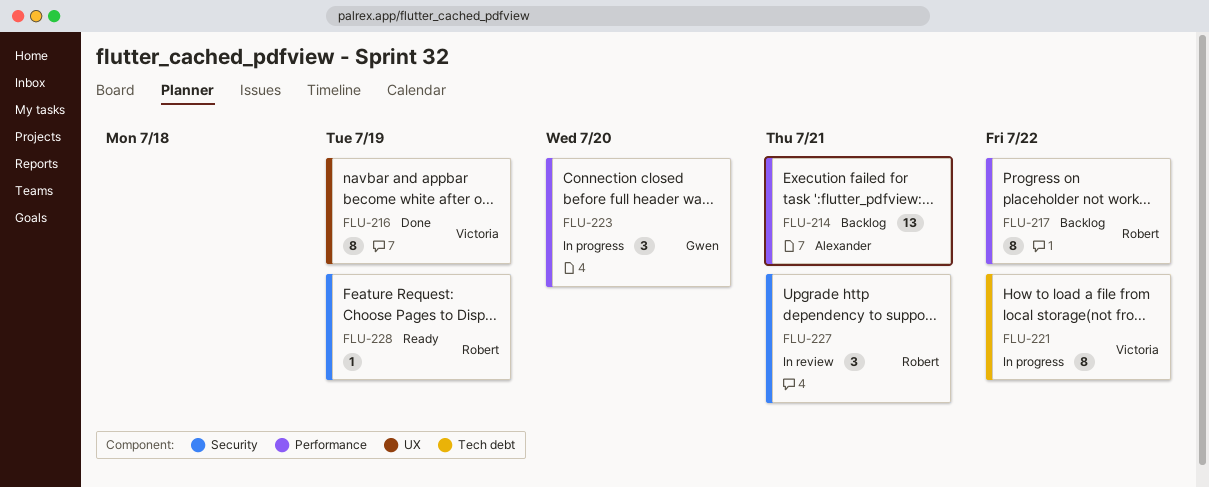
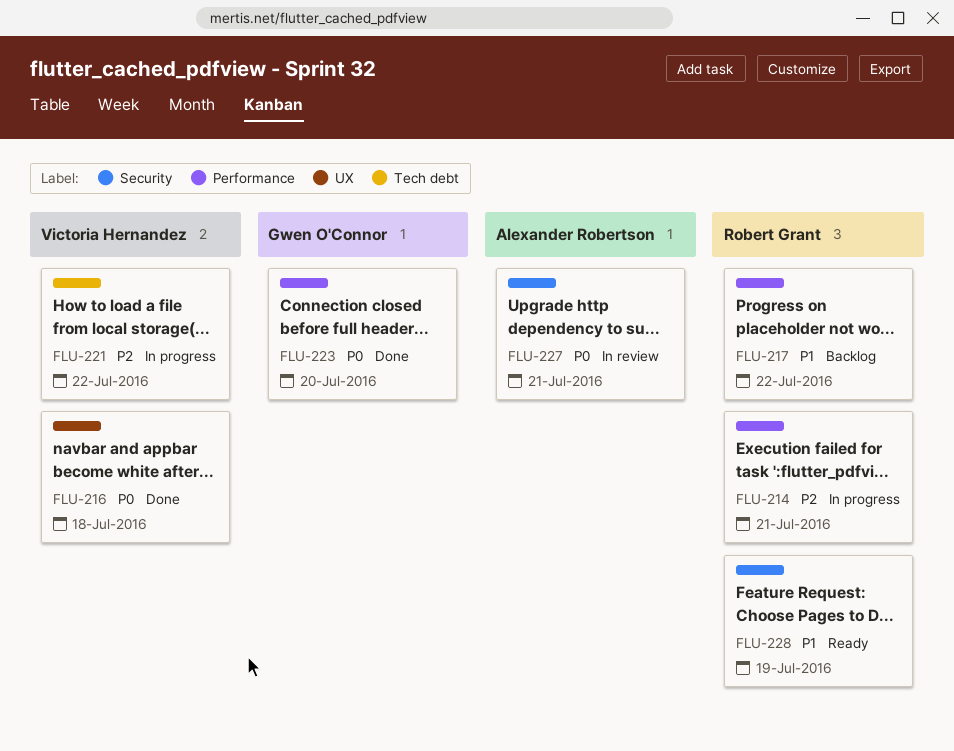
FLU-214, status: Backlog -> In progress
FLU-214, owner: Alexander Robertson -> Robert Grant
FLU-216, due: Jul 19 -> Jul 18
FLU-223, status: In progress -> Done
FLU-227, owner: Robert Grant -> Alexander Robertson

